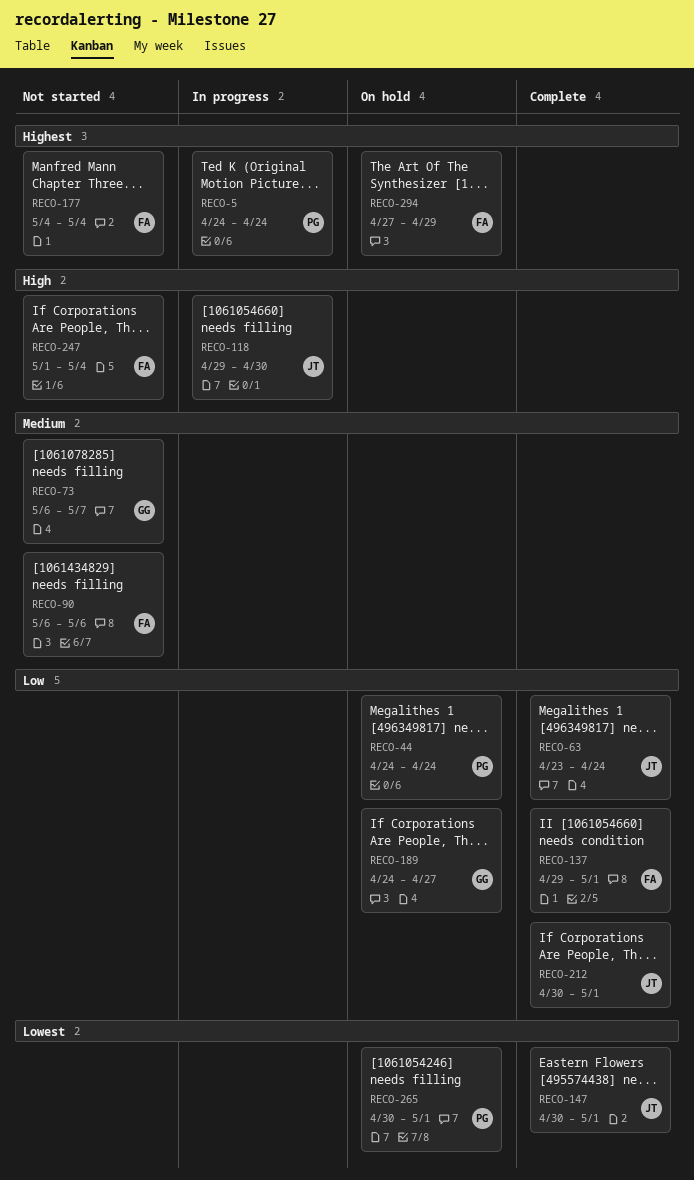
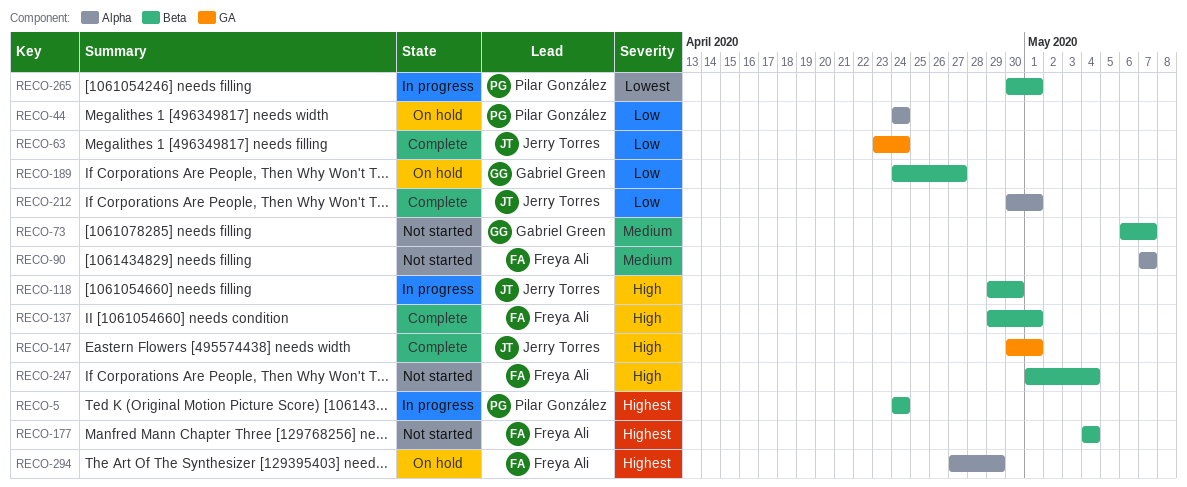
RECO-90, start: May 6 -> May 7
RECO-90, due: May 6 -> May 7
RECO-137, priority: Low -> High
RECO-147, priority: Lowest -> High
RECO-265, status: On hold -> In progress

